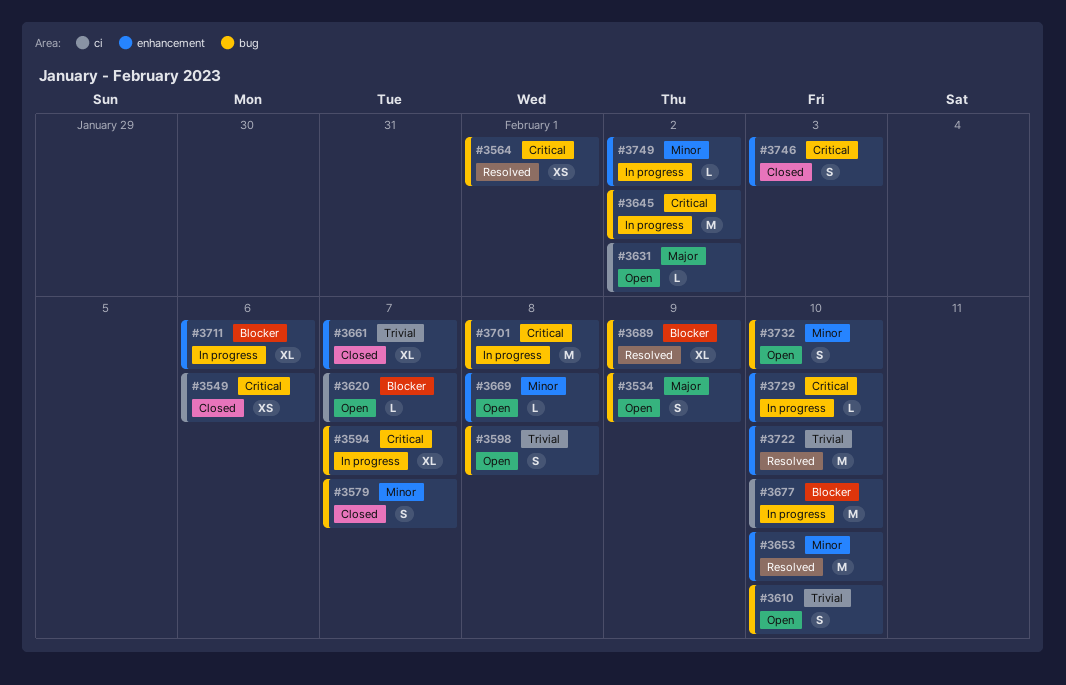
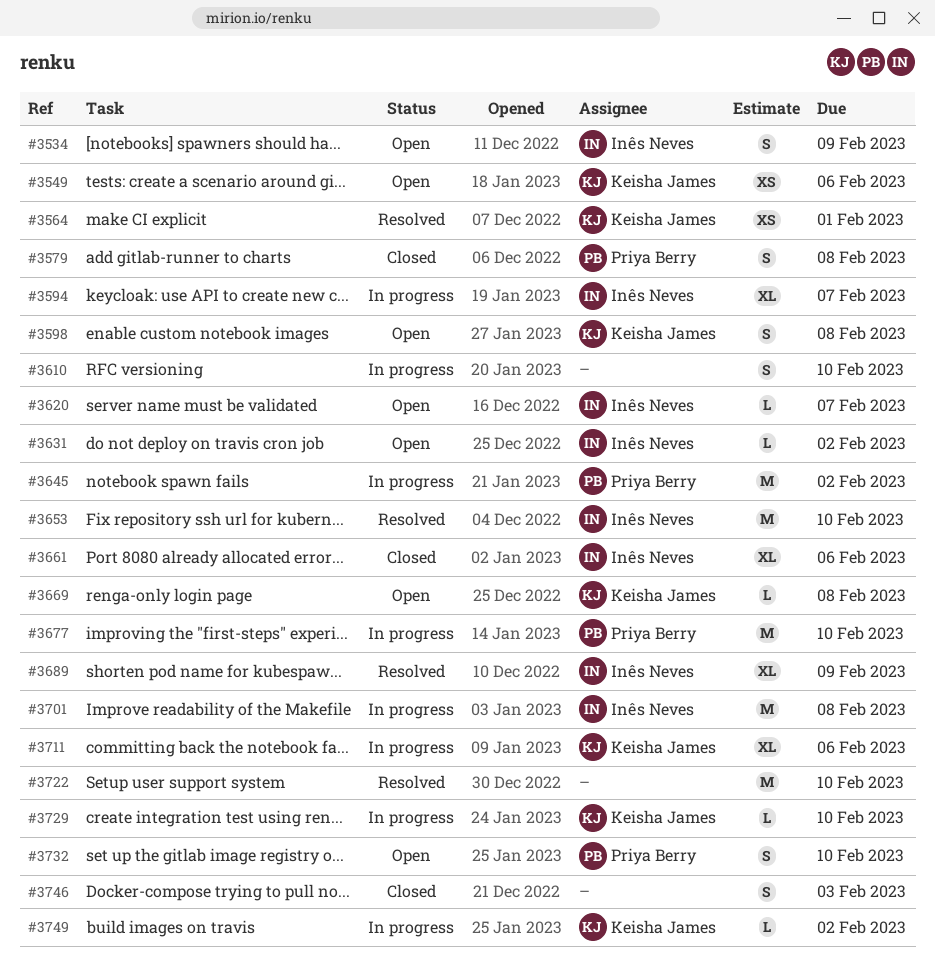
#3549, status: Closed -> Open
#3579, due: Feb 7 -> Feb 8
#3610, status: Open -> In progress
#3661, due: Feb 7 -> Feb 6

